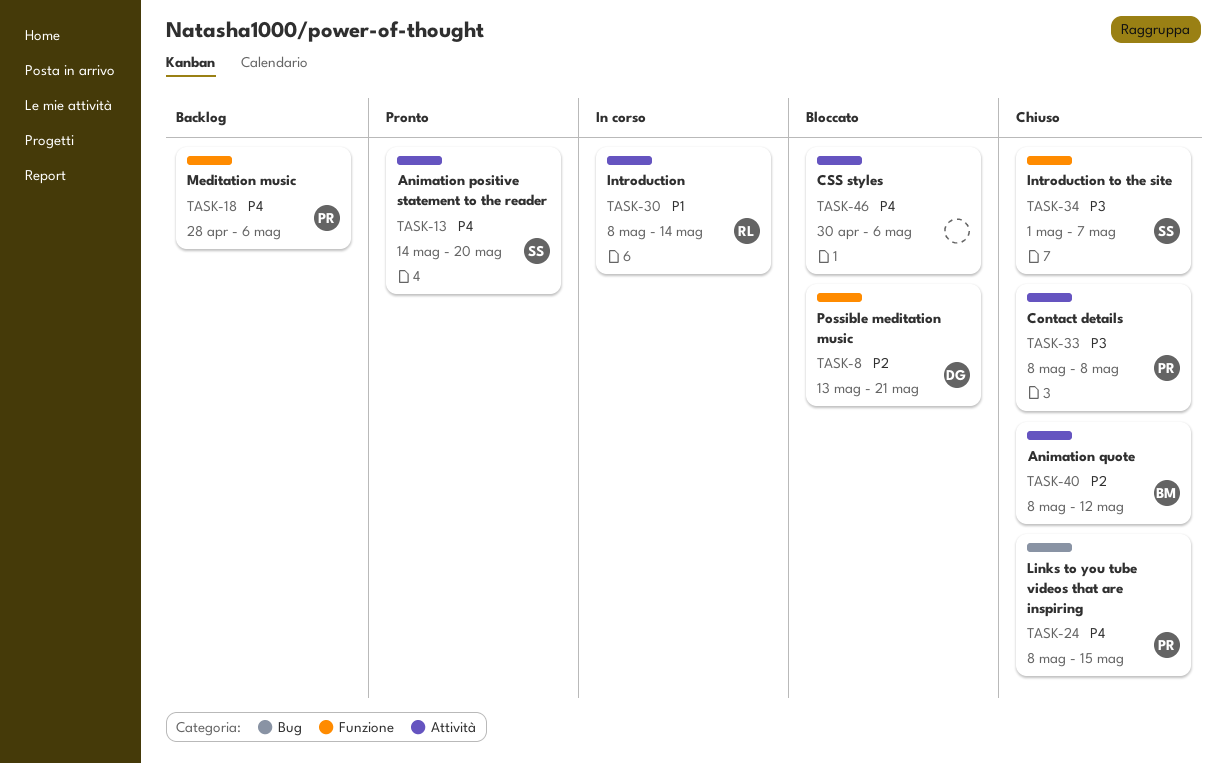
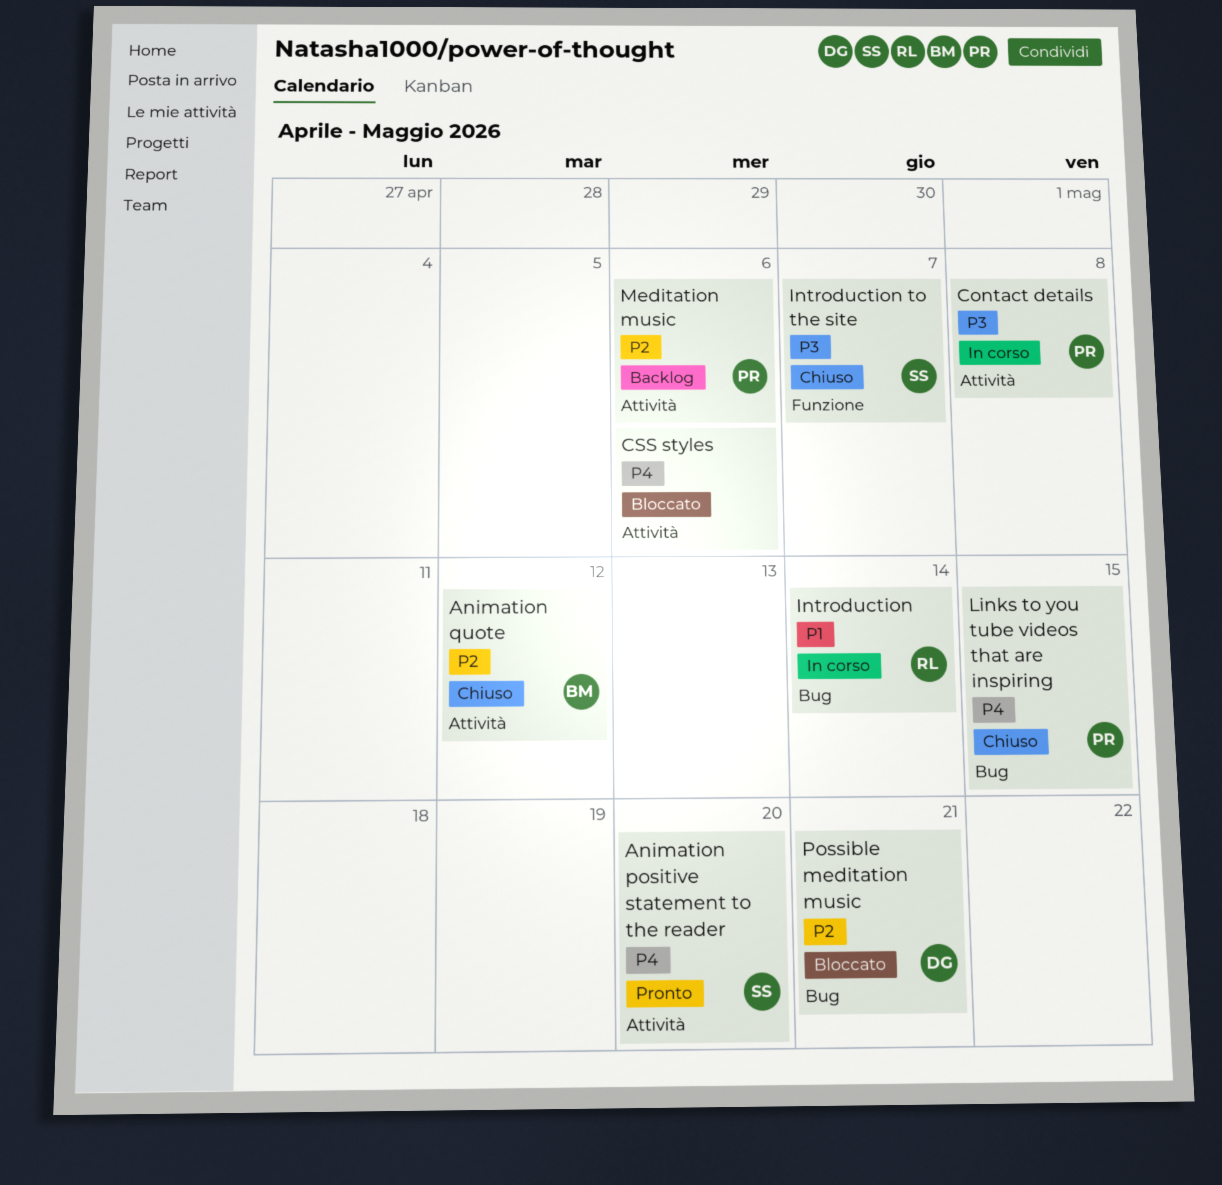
Contact details, status: Chiuso -> In corso
Introduction, label: Attività -> Bug
Meditation music, priority: P4 -> P2
Meditation music, label: Funzione -> Attività
Possible meditation music, label: Funzione -> Bug

